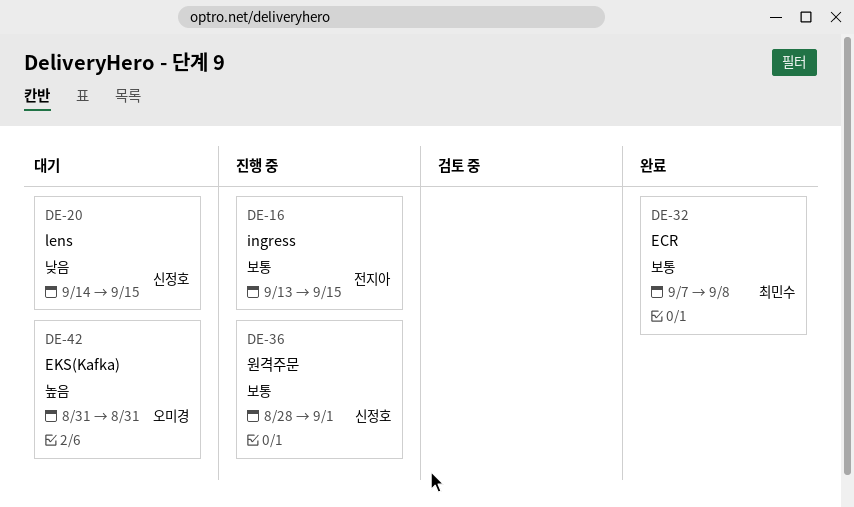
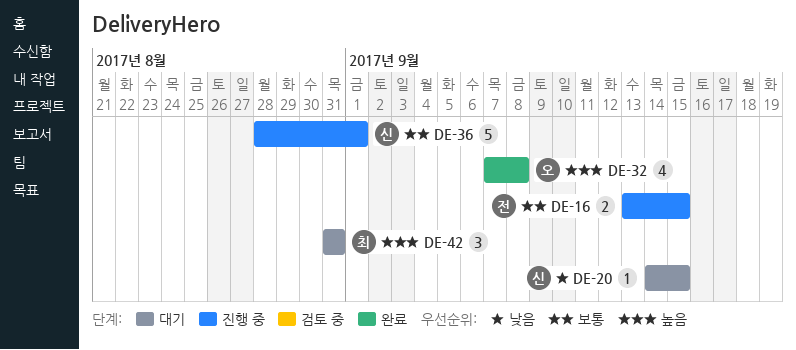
DE-32, owner: 최민수 -> 오미경
DE-32, priority: 보통 -> 높음
DE-42, owner: 오미경 -> 최민수

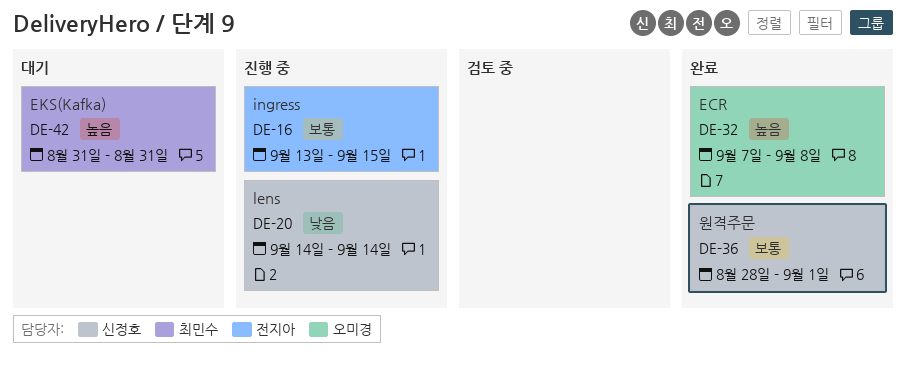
DE-20, status: 대기 -> 진행 중
DE-20, due: Sep 15 -> Sep 14
DE-36, status: 진행 중 -> 완료

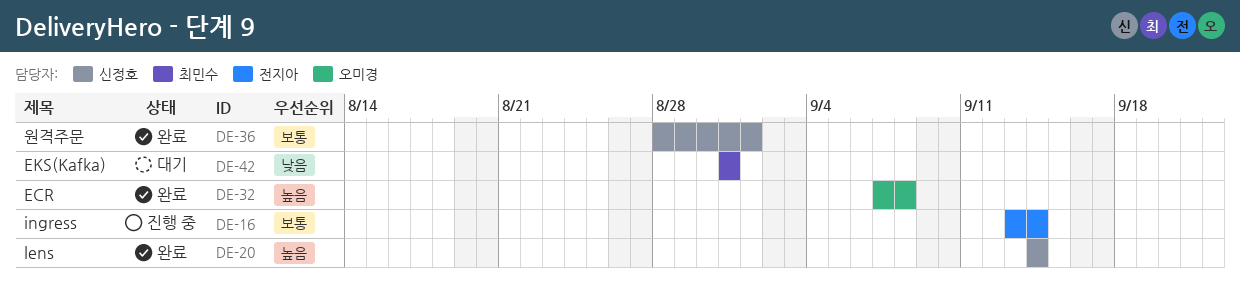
DE-16, due: Sep 15 -> Sep 14
DE-20, status: 진행 중 -> 완료
DE-20, priority: 낮음 -> 높음
DE-42, priority: 높음 -> 낮음

